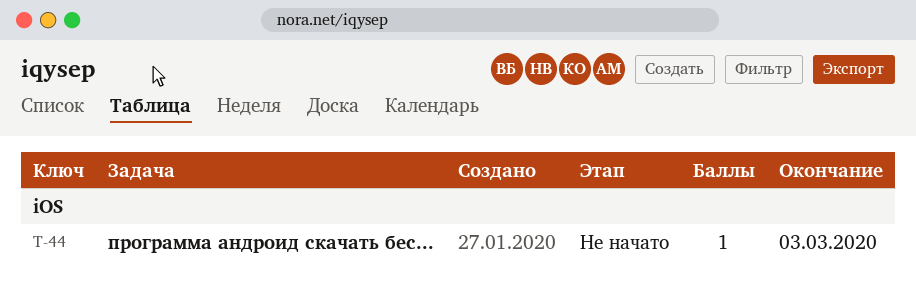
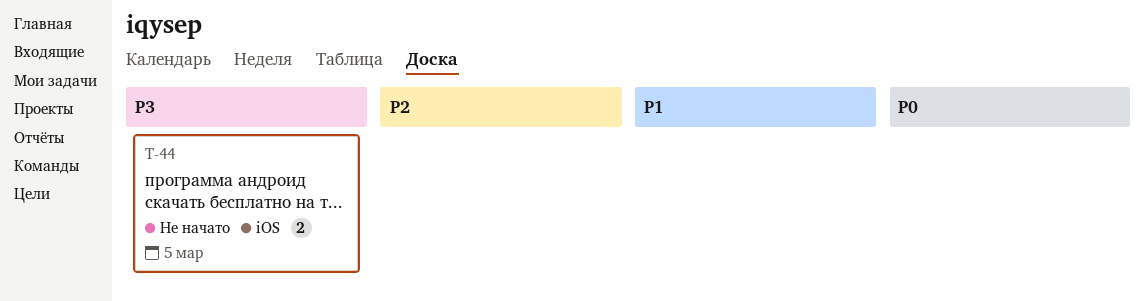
T-44, estimate: 1 -> 2
T-44, due: Mar 3 -> Mar 5

